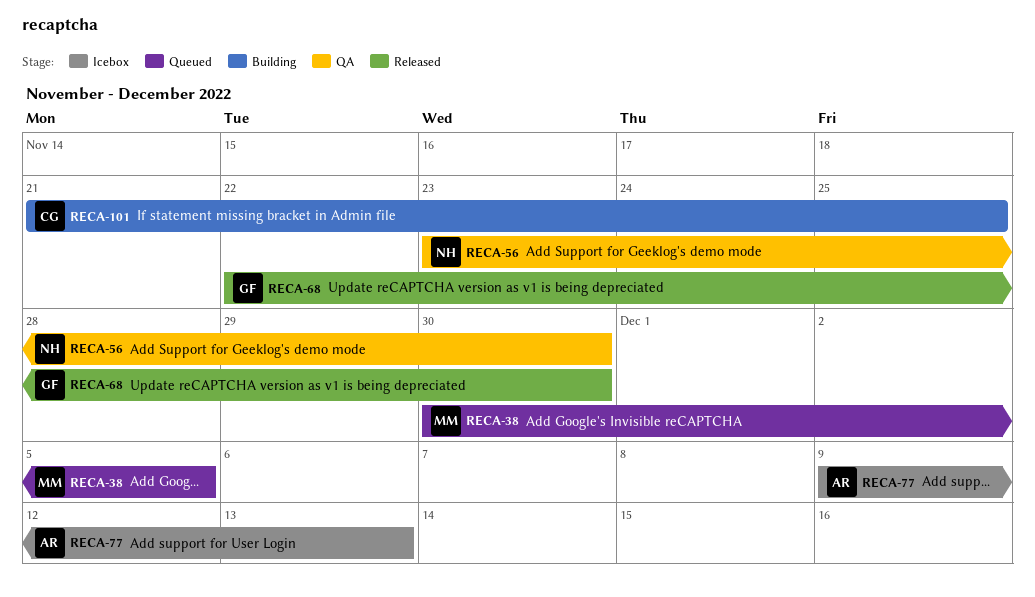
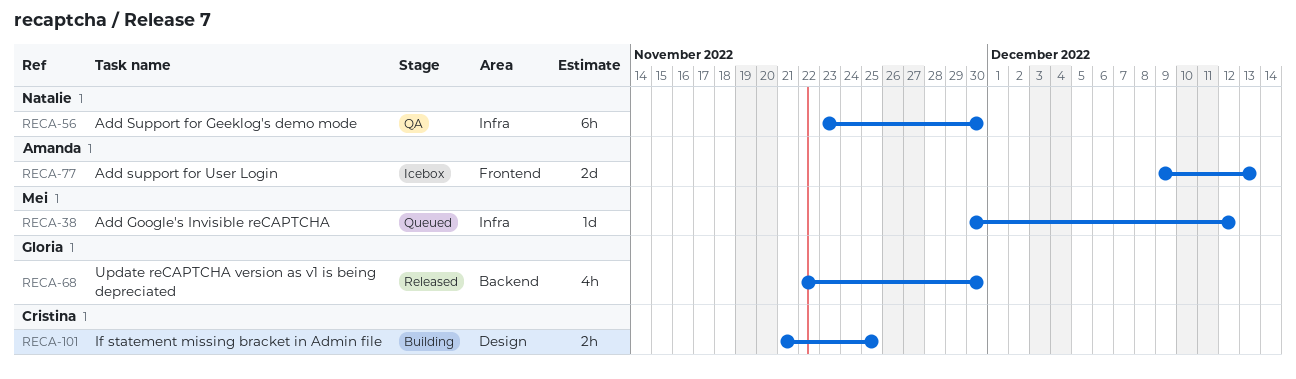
RECA-38, due: Dec 5 -> Dec 12

